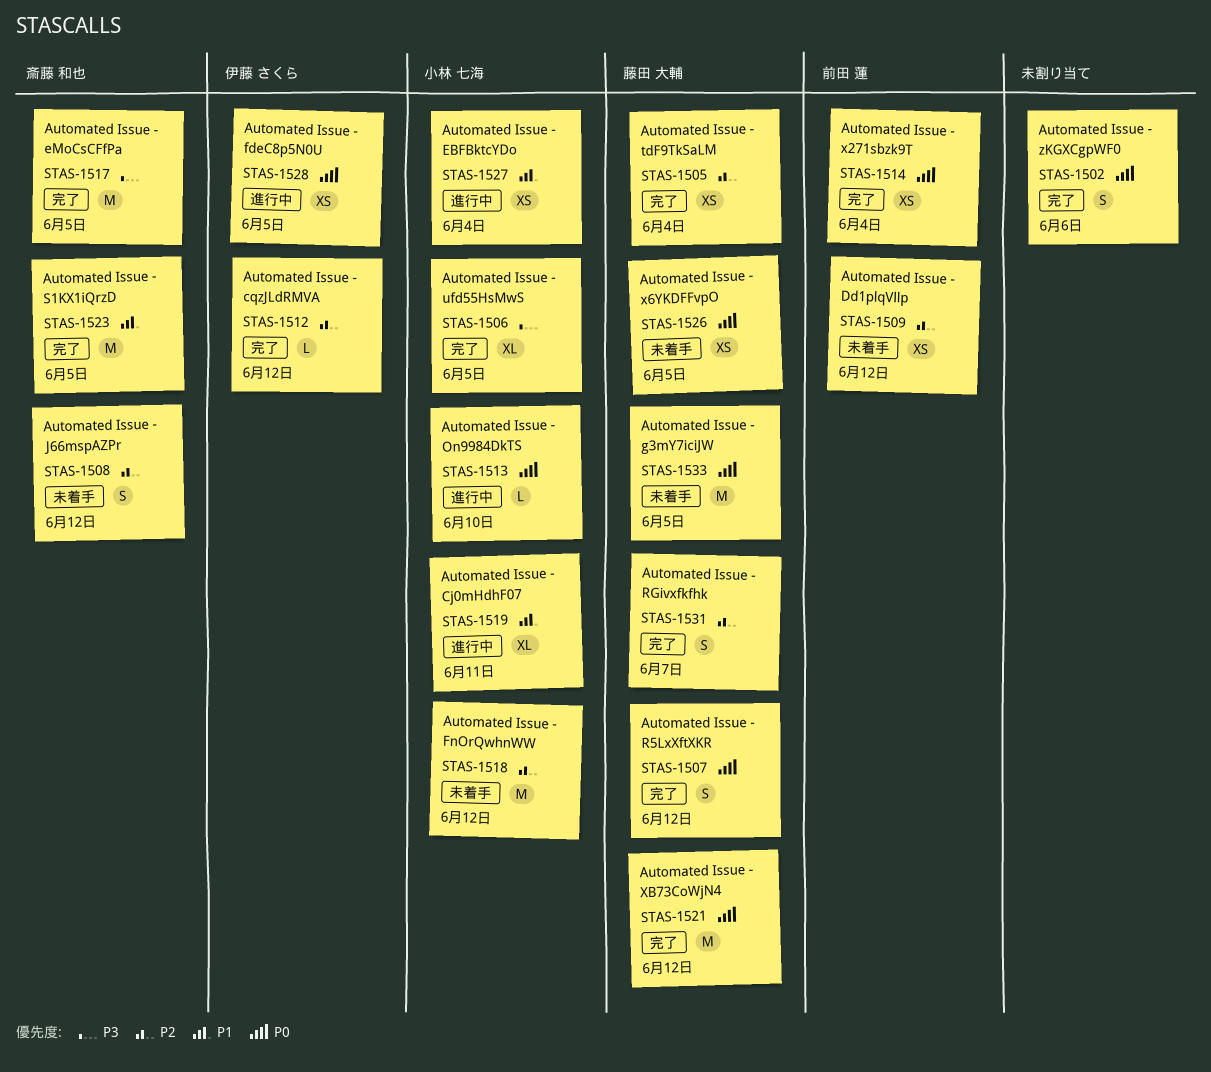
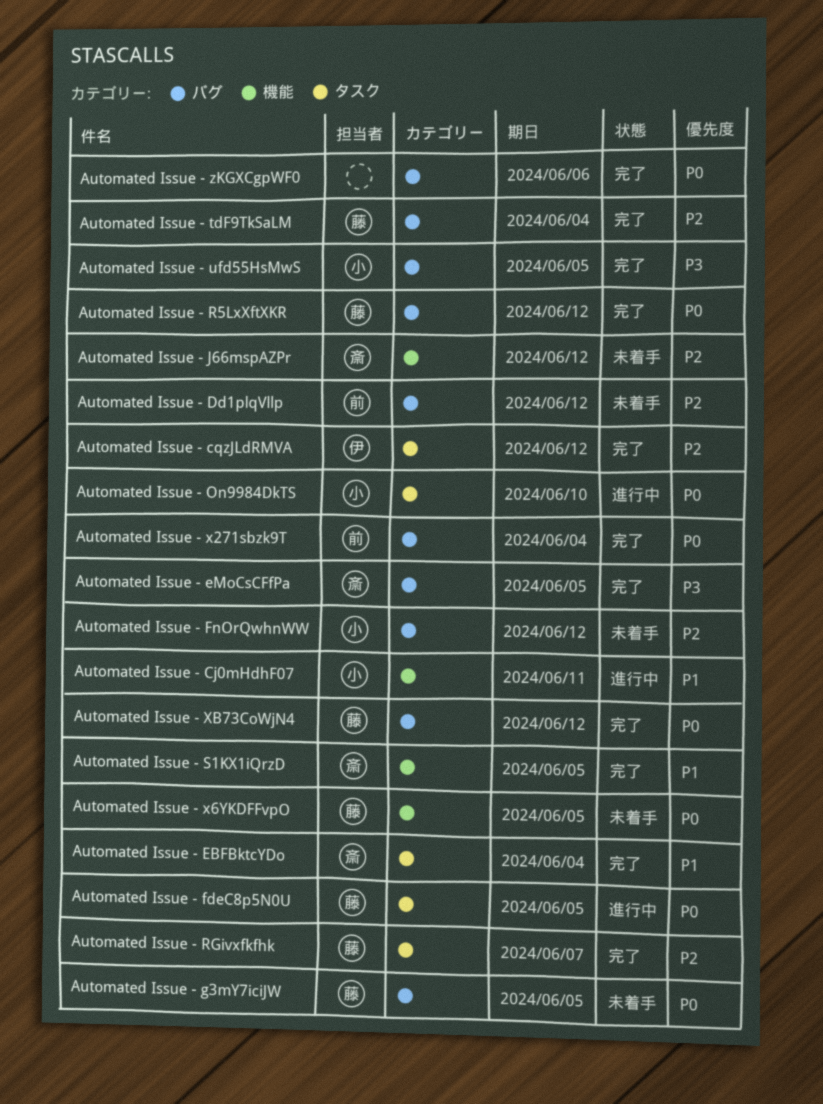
Automated Issue - EBFBktcYDo, status: 進行中 -> 完了
Automated Issue - EBFBktcYDo, owner: 小林 七海 -> 斎藤 和也
Automated Issue - fdeC8p5N0U, owner: 伊藤 さくら -> 藤田 大輔

